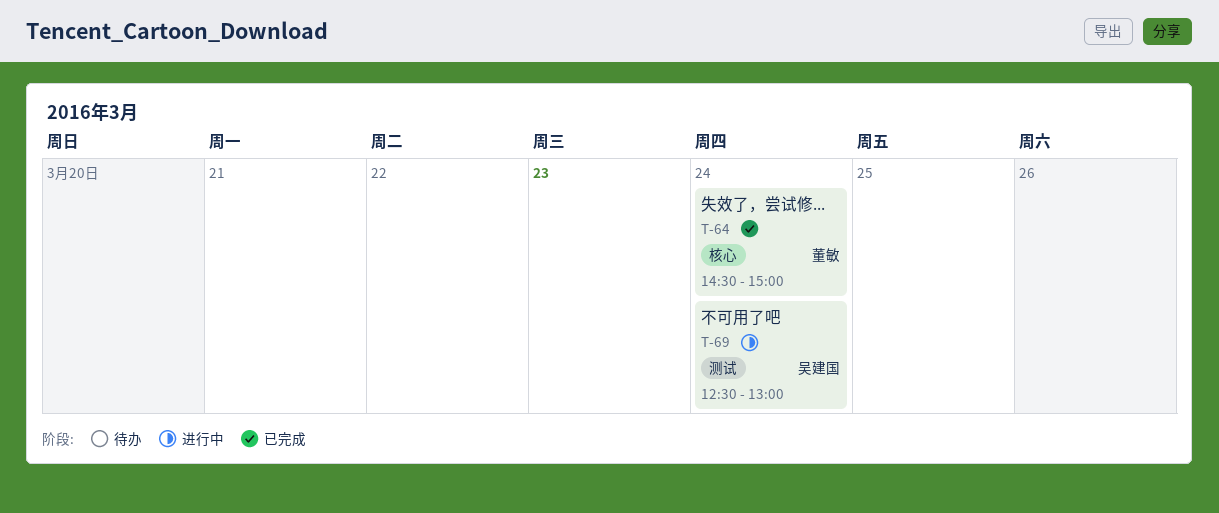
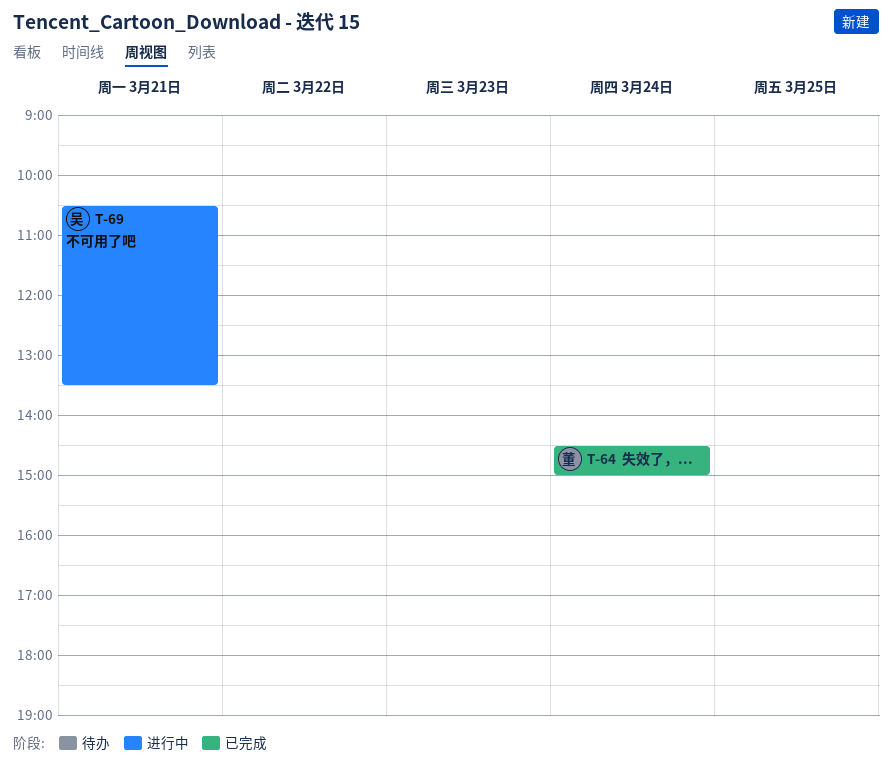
T-69, day: Mar 24 -> Mar 21
T-69, begins: 12:30 -> 10:30
T-69, ends: 13:00 -> 13:30

